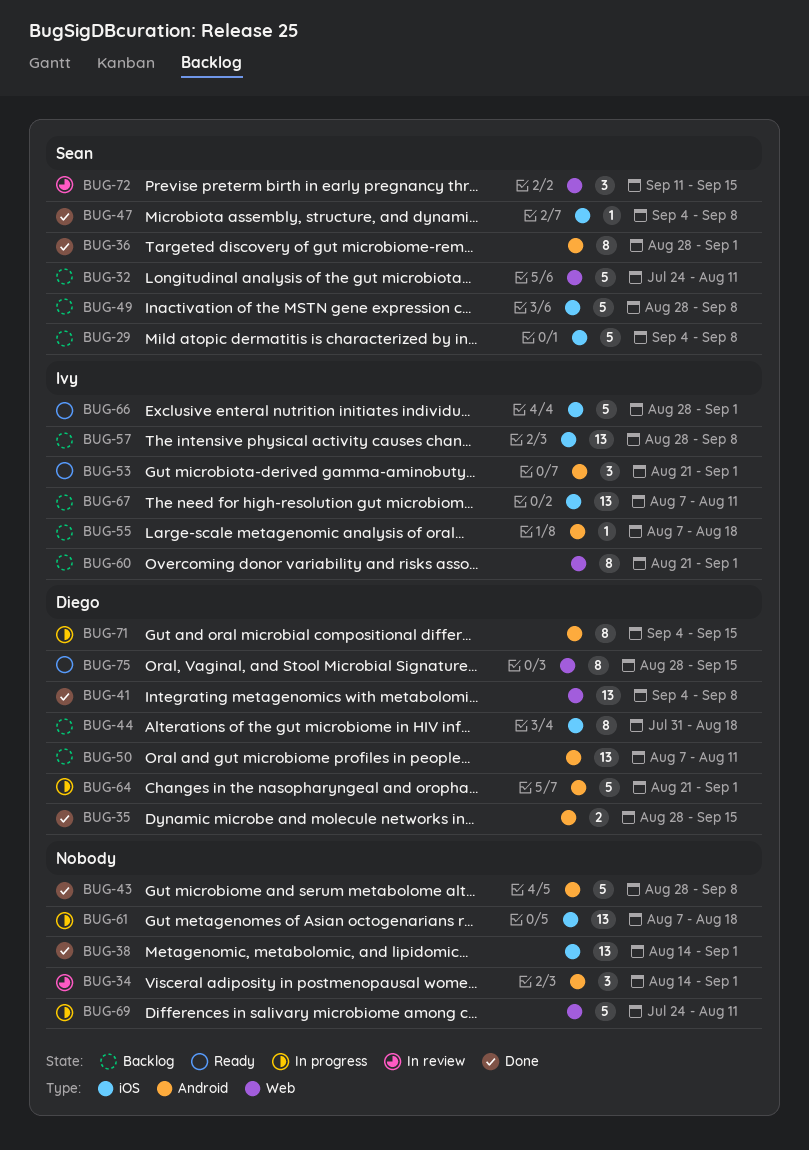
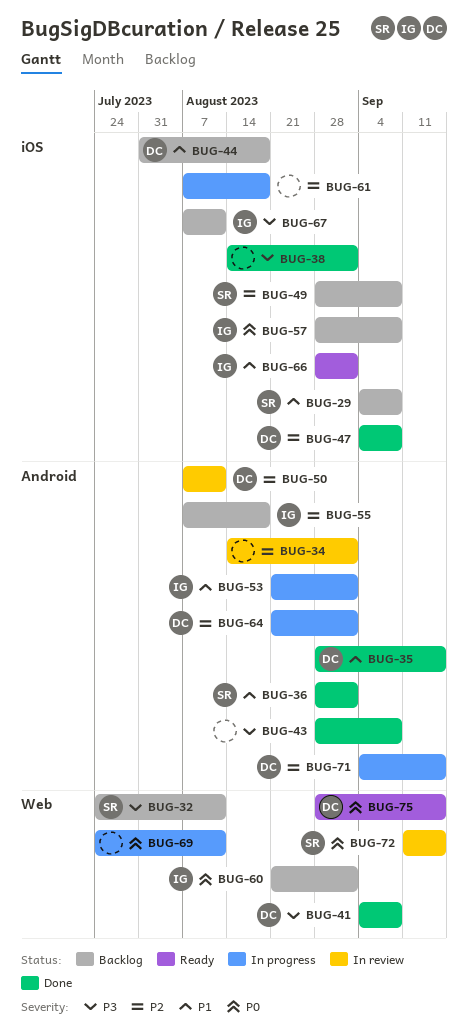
BUG-47, owner: Sean -> Diego
BUG-50, status: Backlog -> In review
BUG-53, status: Ready -> In progress

